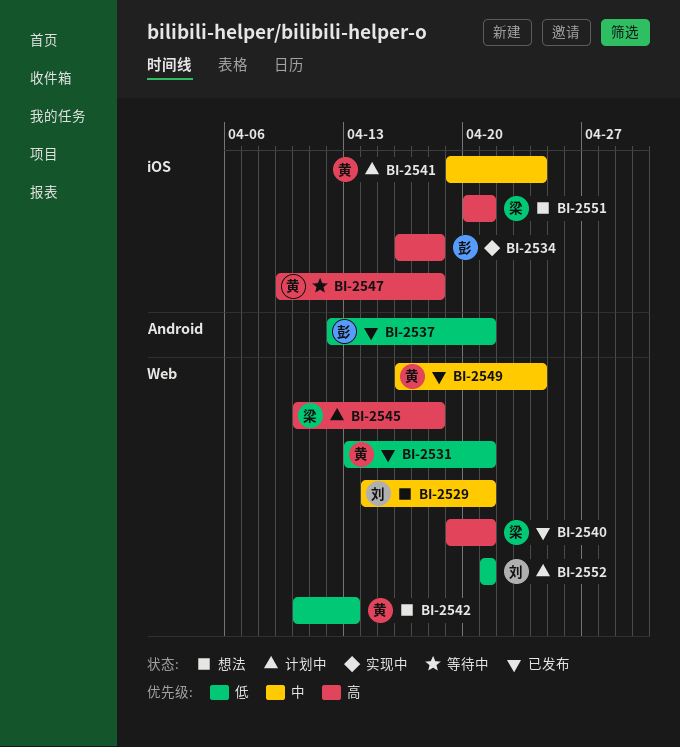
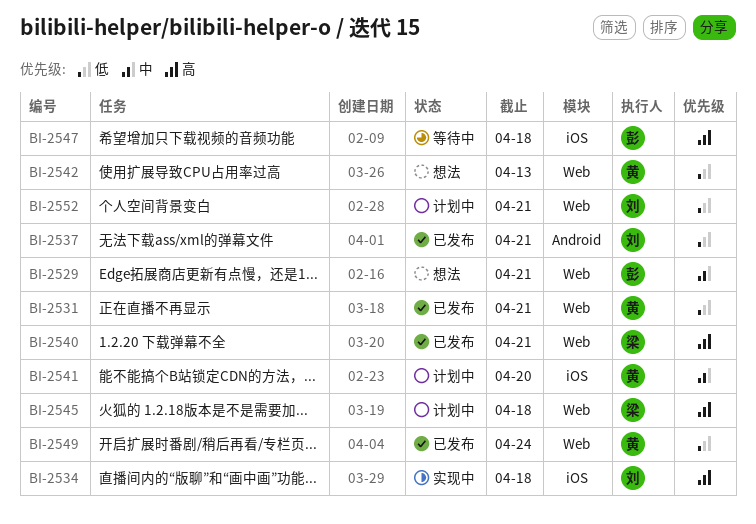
BI-2529, owner: 刘 -> 彭
BI-2534, owner: 彭 -> 刘
BI-2537, owner: 彭 -> 刘
BI-2541, due: Apr 24 -> Apr 20
BI-2547, owner: 黄 -> 彭
BI-2549, priority: 中 -> 低
BI-2551: present -> none

